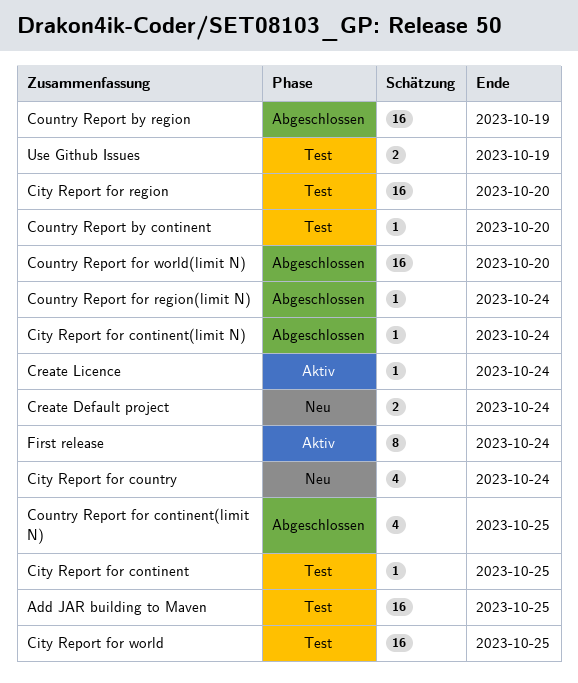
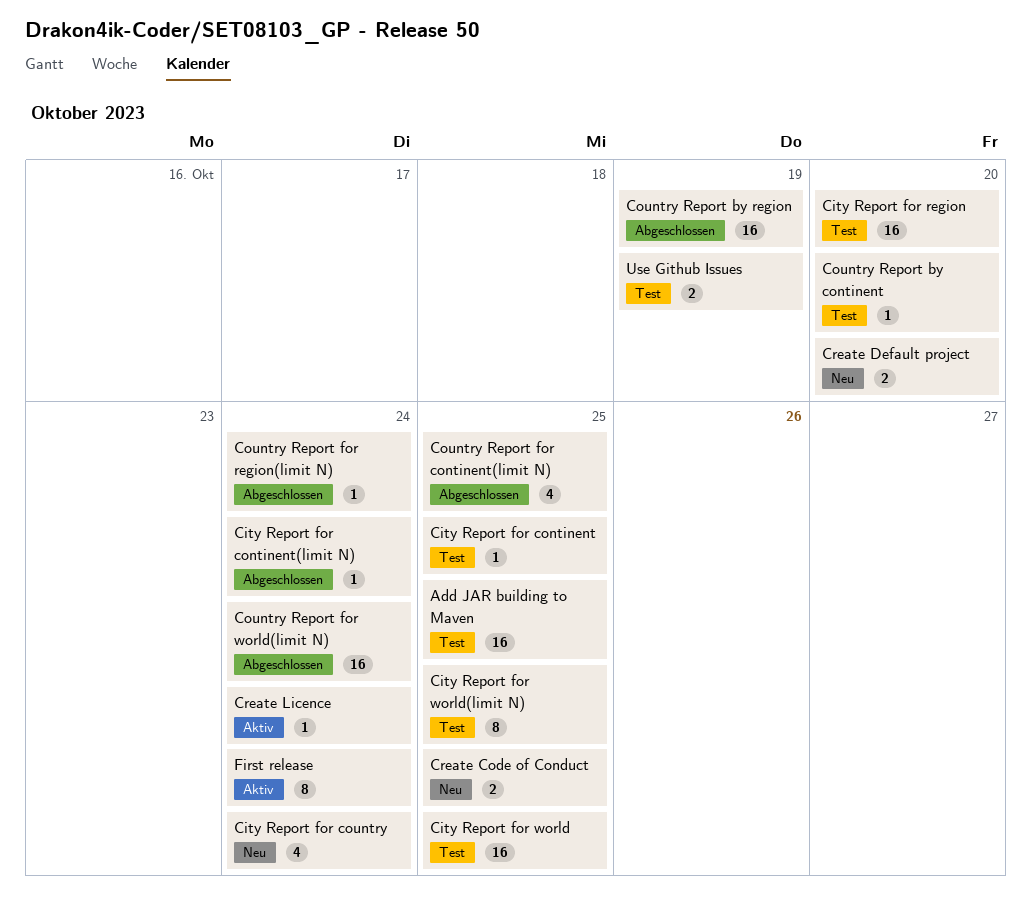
City Report for world(limit N): none -> present
Country Report for world(limit N), due: Oct 20 -> Oct 24
Create Code of Conduct: none -> present
Create Default project, due: Oct 24 -> Oct 20

